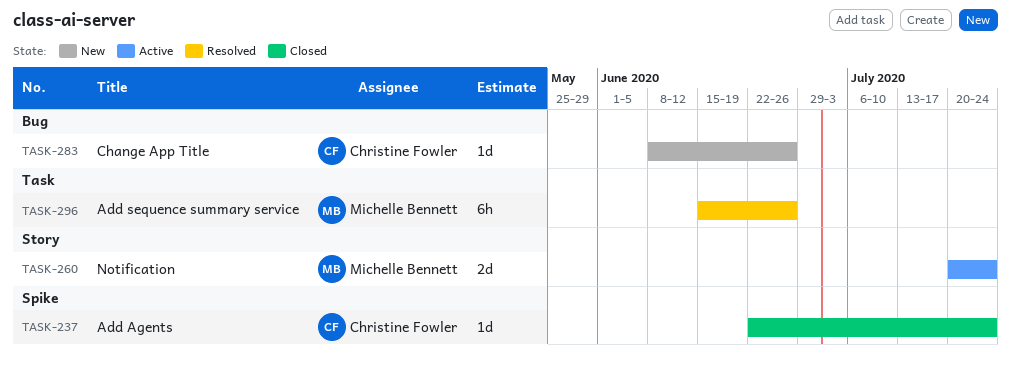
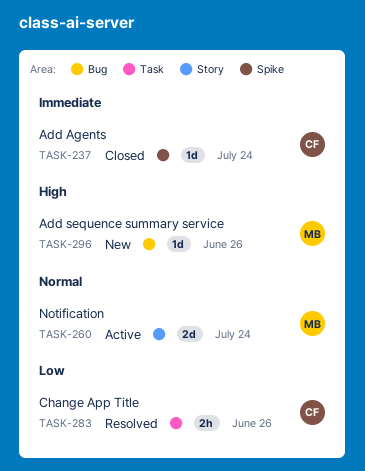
TASK-283, status: New -> Resolved
TASK-283, label: Bug -> Task
TASK-283, estimate: 1d -> 2h
TASK-296, status: Resolved -> New
TASK-296, label: Task -> Bug
TASK-296, estimate: 6h -> 1d

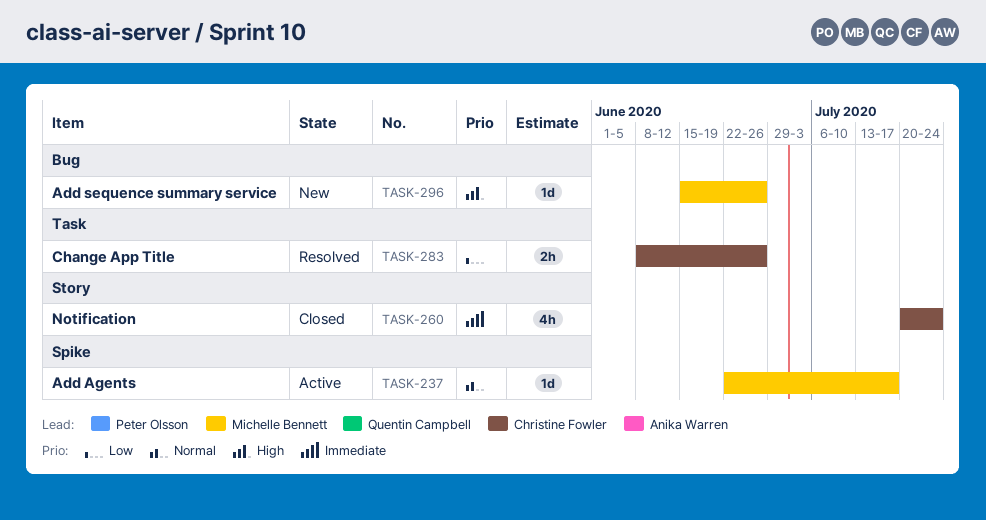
TASK-237, status: Closed -> Active
TASK-237, owner: Christine Fowler -> Michelle Bennett
TASK-237, priority: Immediate -> Normal
TASK-237, due: Jul 24 -> Jul 17
TASK-260, status: Active -> Closed
TASK-260, owner: Michelle Bennett -> Christine Fowler
TASK-260, priority: Normal -> Immediate
TASK-260, estimate: 2d -> 4h

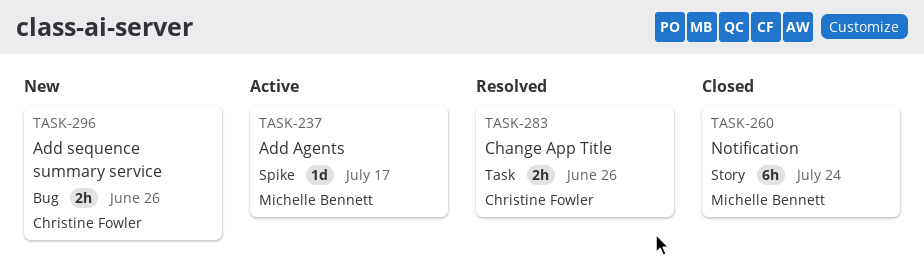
TASK-260, owner: Christine Fowler -> Michelle Bennett
TASK-260, estimate: 4h -> 6h
TASK-296, owner: Michelle Bennett -> Christine Fowler
TASK-296, estimate: 1d -> 2h

